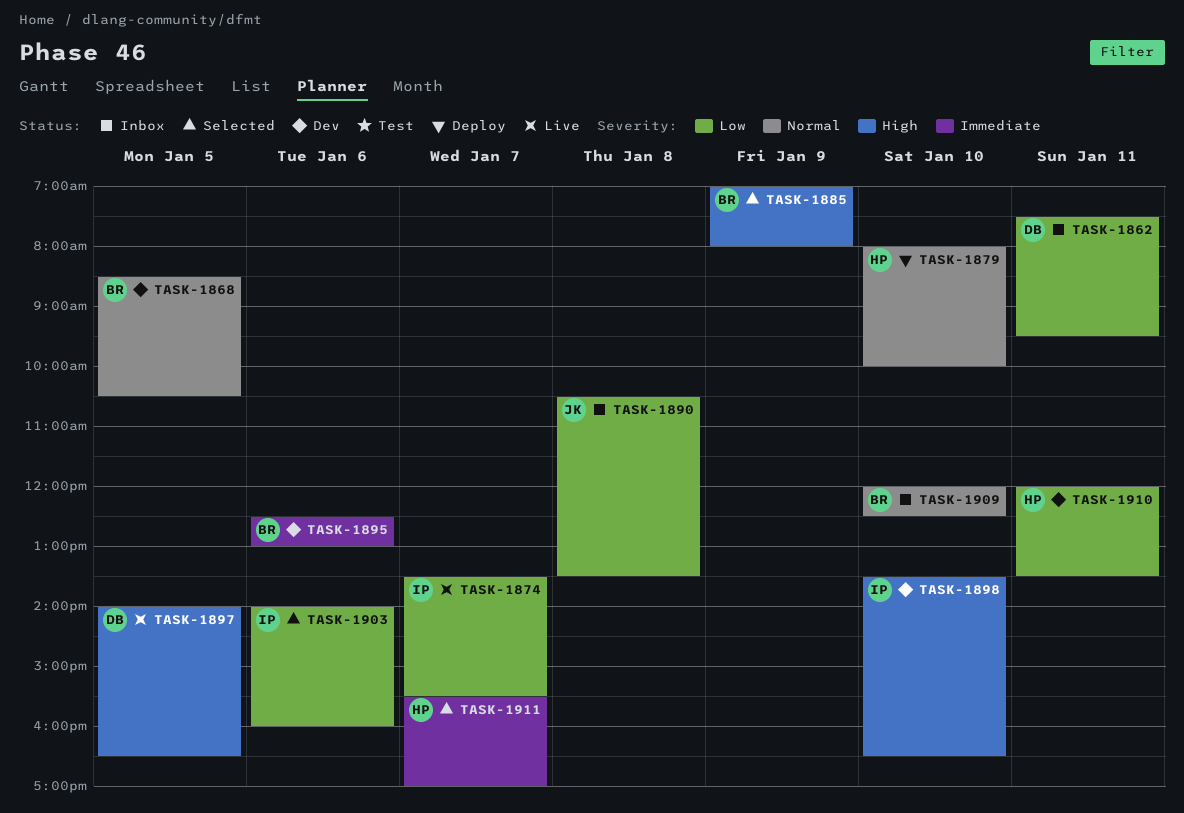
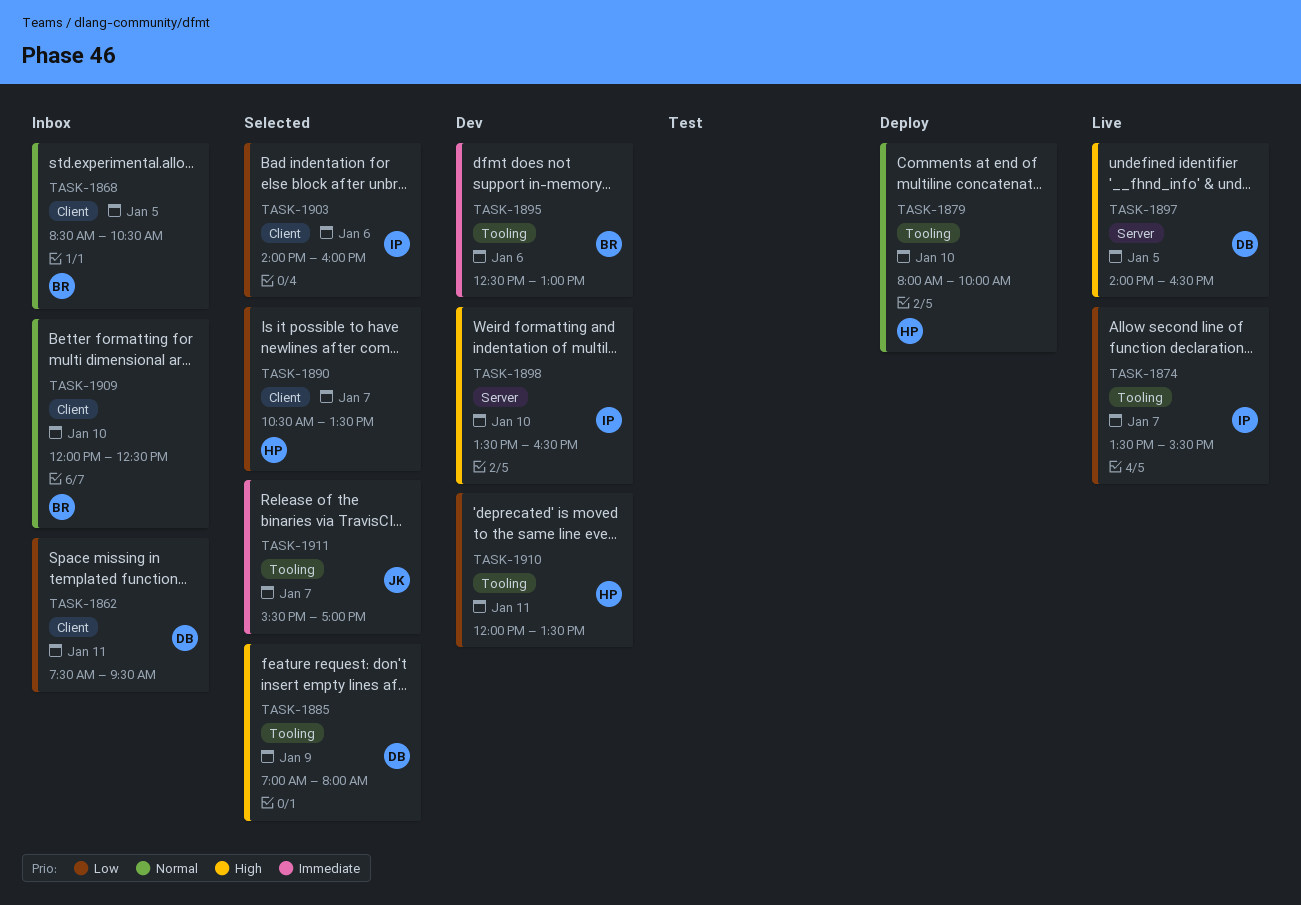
TASK-1868, status: Dev -> Inbox
TASK-1885, owner: BR -> DB
TASK-1890, status: Inbox -> Selected
TASK-1890, owner: JK -> HP
TASK-1890, day: Jan 8 -> Jan 7
TASK-1911, owner: HP -> JK

